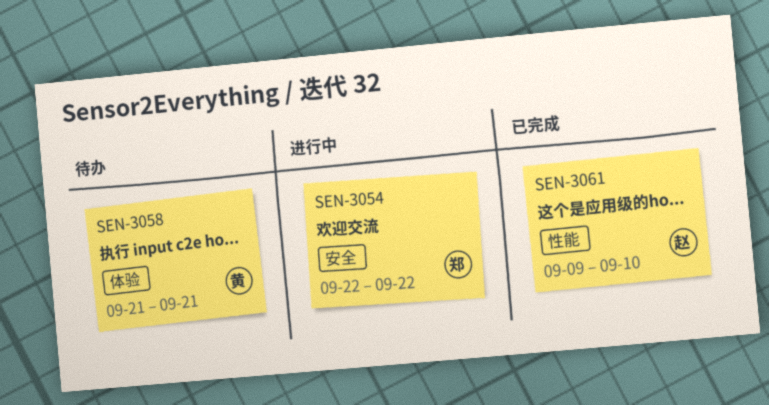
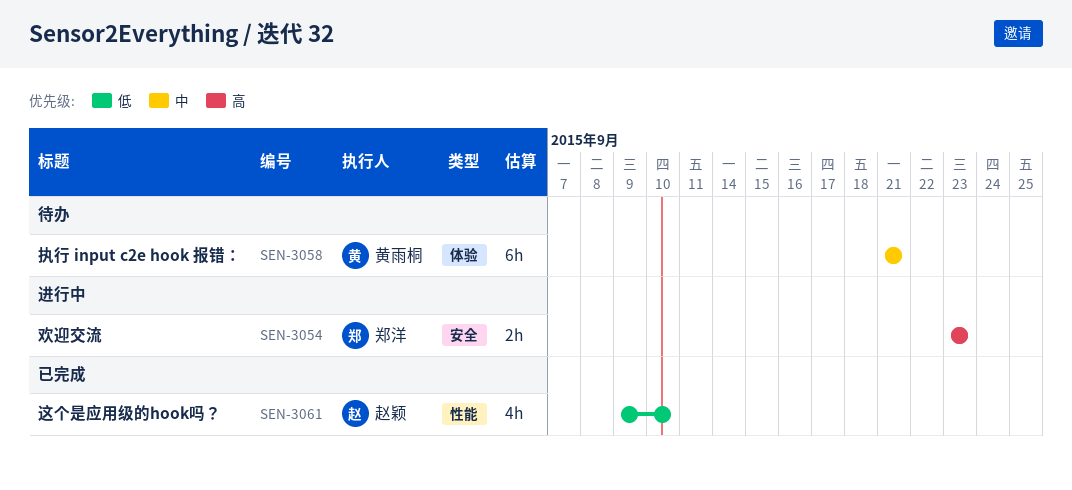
SEN-3054, start: Sep 22 -> Sep 23
SEN-3054, due: Sep 22 -> Sep 23

